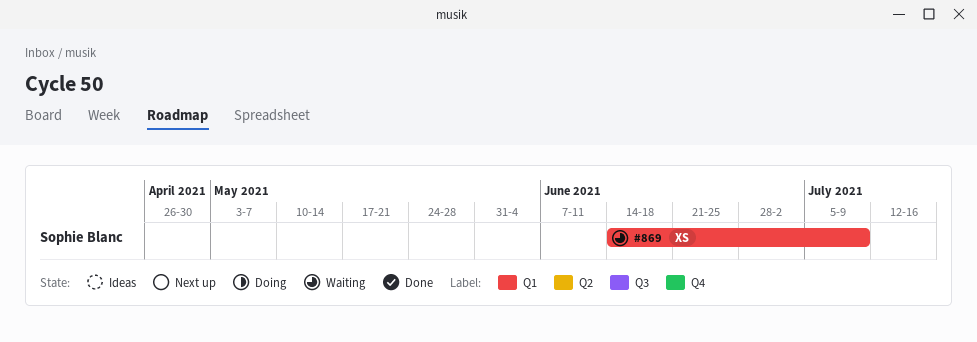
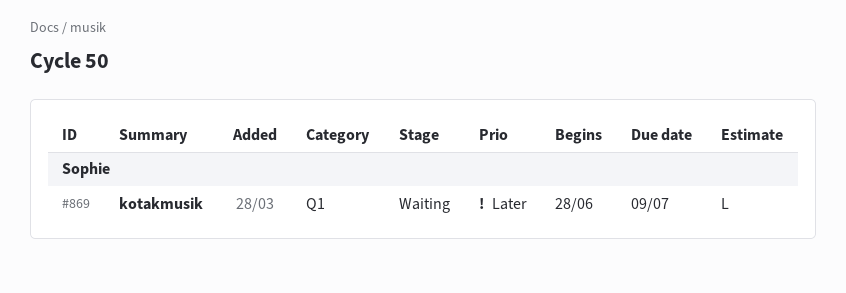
#869, estimate: XS -> L
#869, start: Jun 14 -> Jun 28

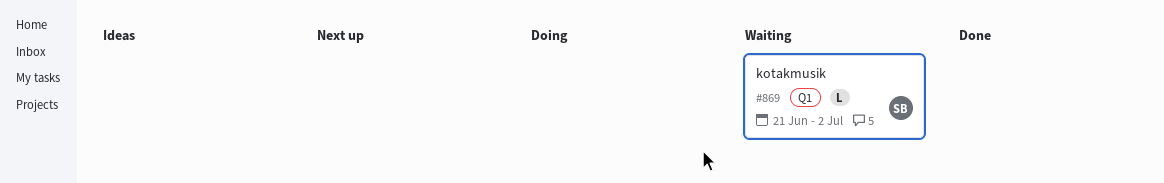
#869, start: Jun 28 -> Jun 21
#869, due: Jul 9 -> Jul 2

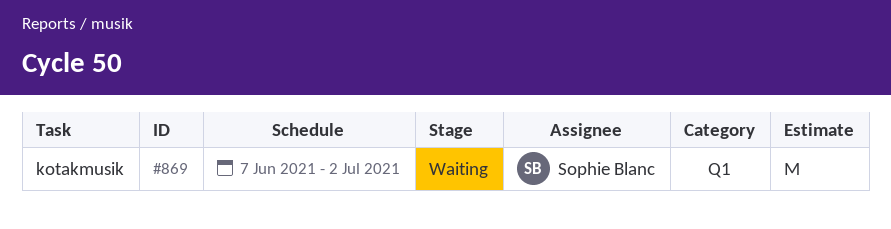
#869, estimate: L -> M
#869, start: Jun 21 -> Jun 7

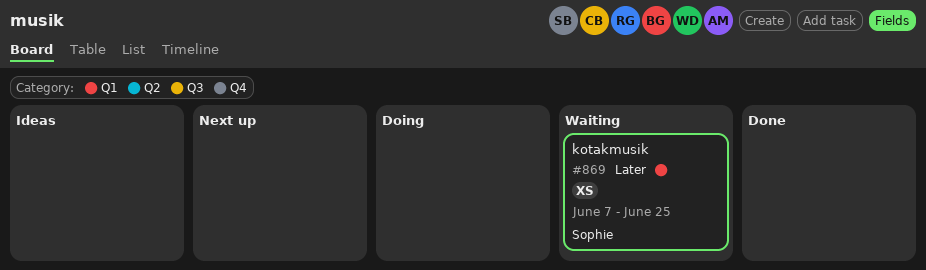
#869, estimate: M -> XS
#869, due: Jul 2 -> Jun 25

